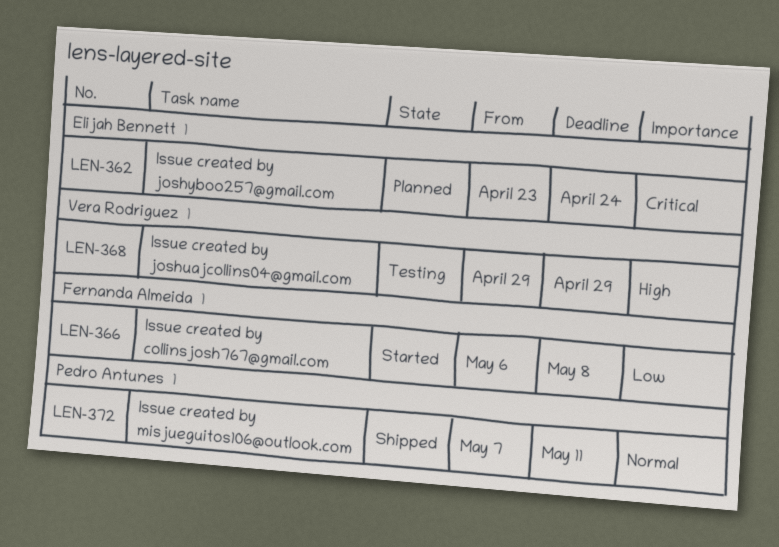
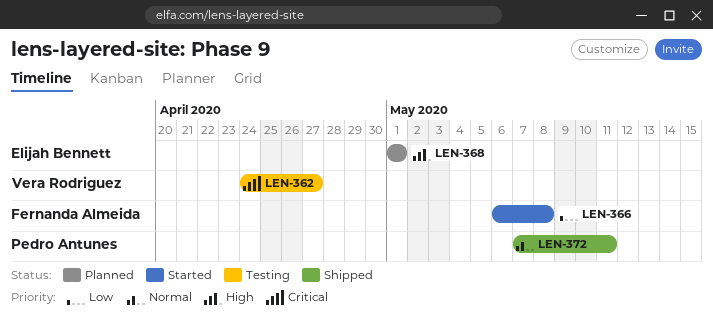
LEN-362, status: Planned -> Testing
LEN-362, owner: Elijah Bennett -> Vera Rodriguez
LEN-362, start: Apr 23 -> Apr 24
LEN-362, due: Apr 24 -> Apr 27
LEN-368, status: Testing -> Planned
LEN-368, owner: Vera Rodriguez -> Elijah Bennett
LEN-368, start: Apr 29 -> May 1
LEN-368, due: Apr 29 -> May 1

